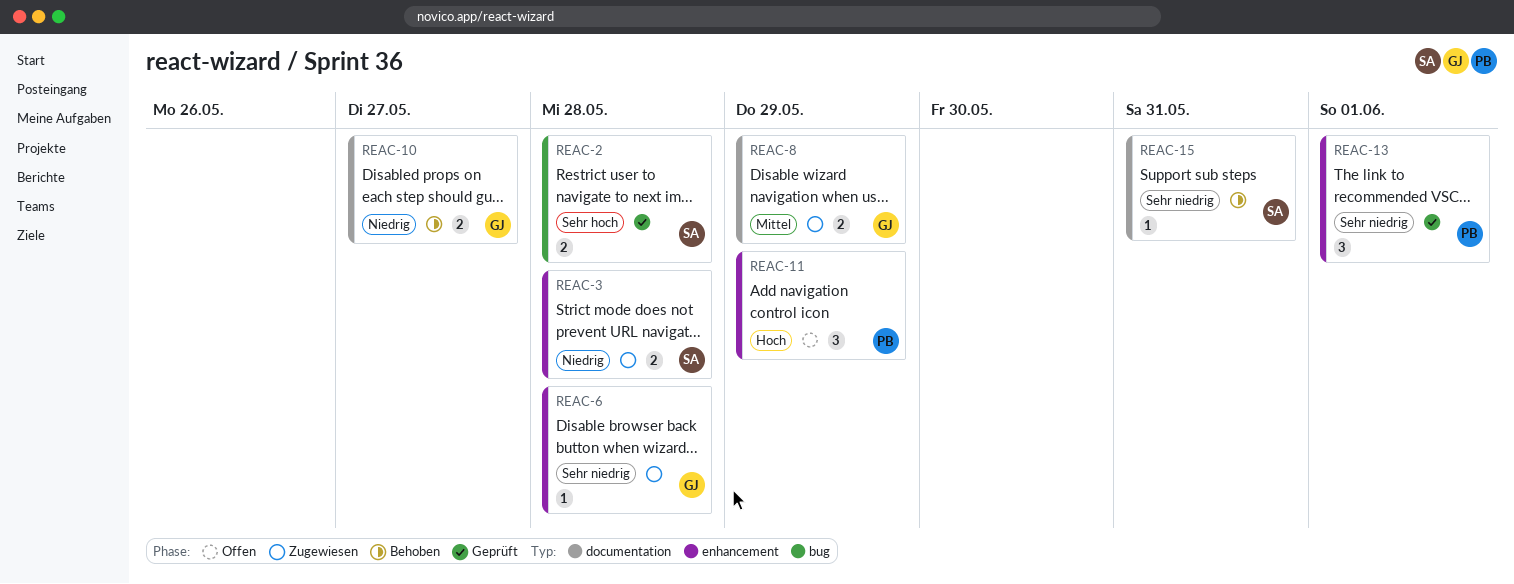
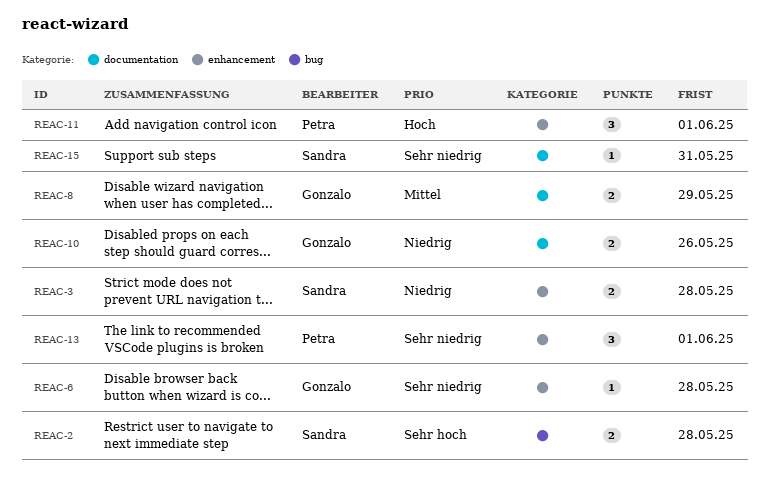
REAC-10, due: May 27 -> May 26
REAC-11, due: May 29 -> Jun 1

